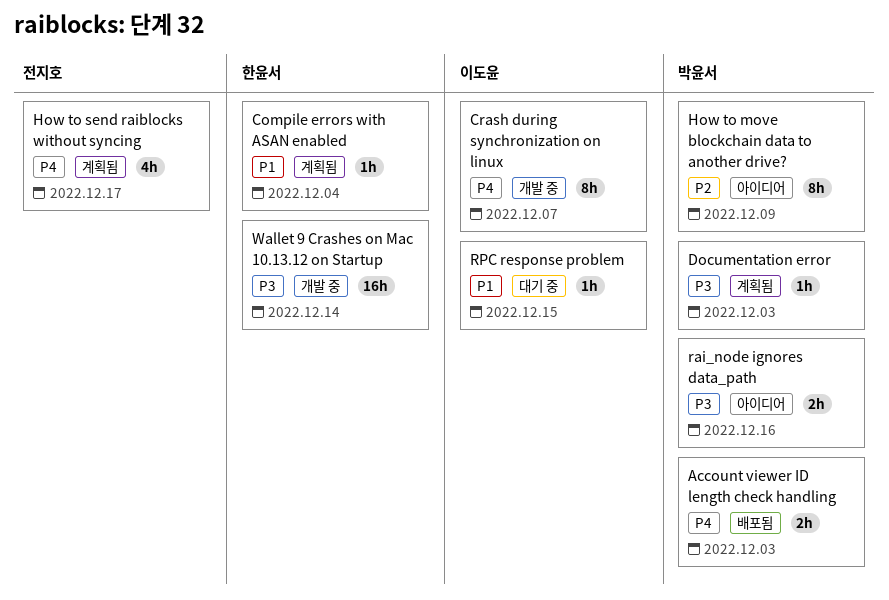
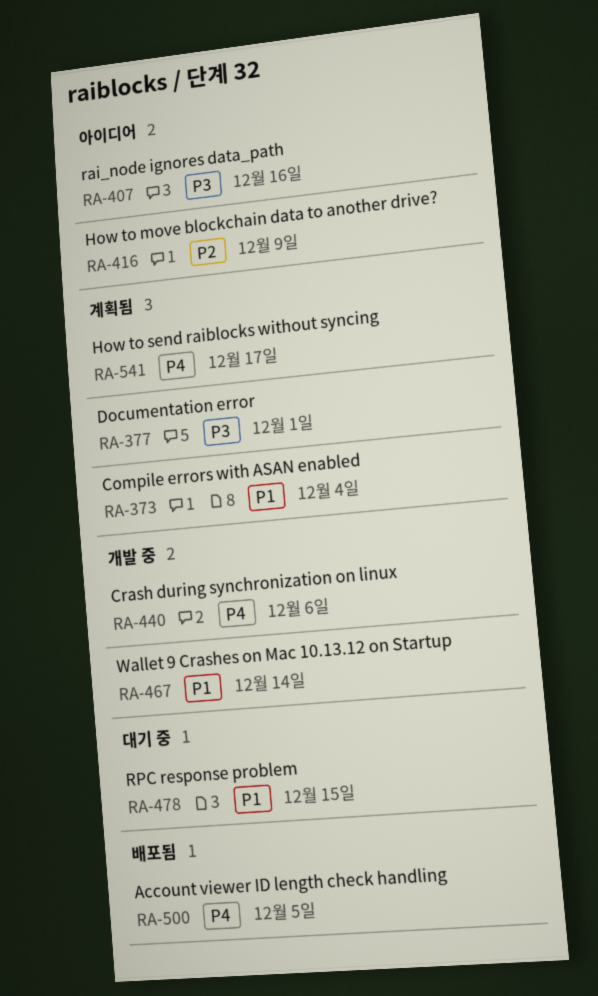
Account viewer ID length check handling, due: Dec 3 -> Dec 5
Crash during synchronization on linux, due: Dec 7 -> Dec 6
Documentation error, due: Dec 3 -> Dec 1
Wallet 9 Crashes on Mac 10.13.12 on Startup, priority: P3 -> P1

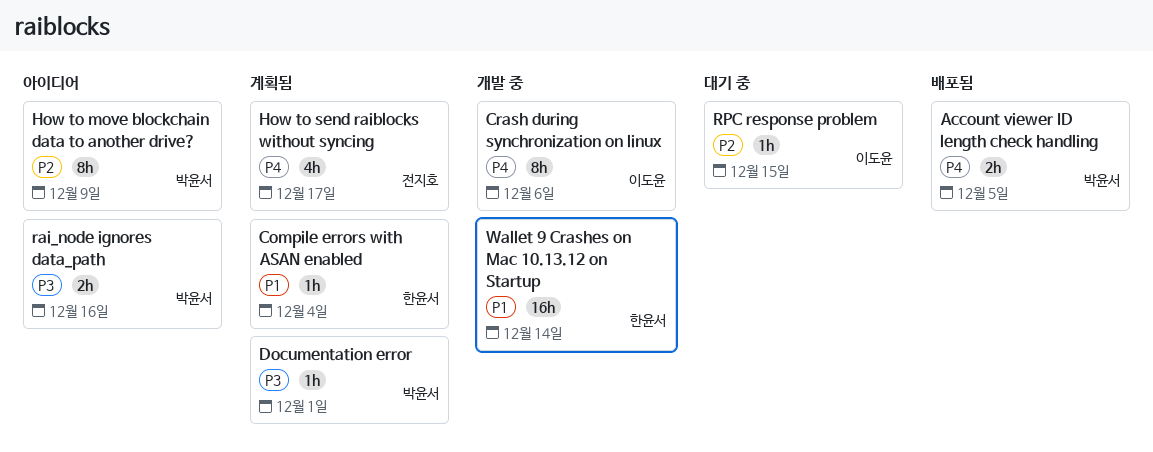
RPC response problem, priority: P1 -> P2

